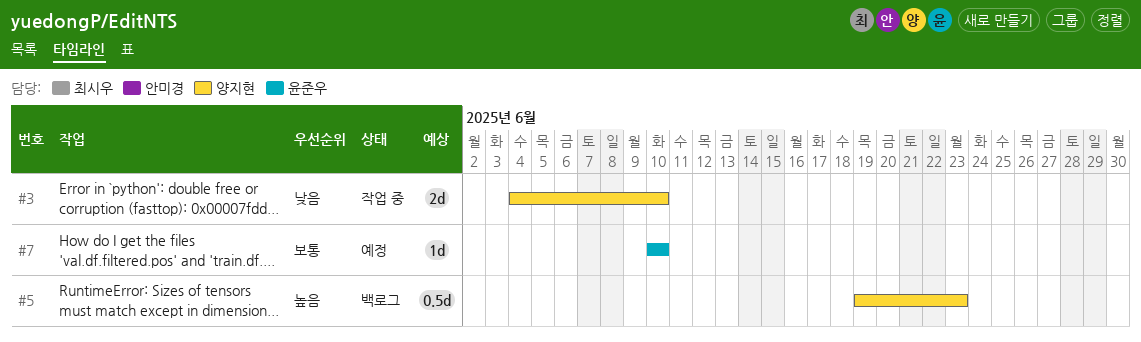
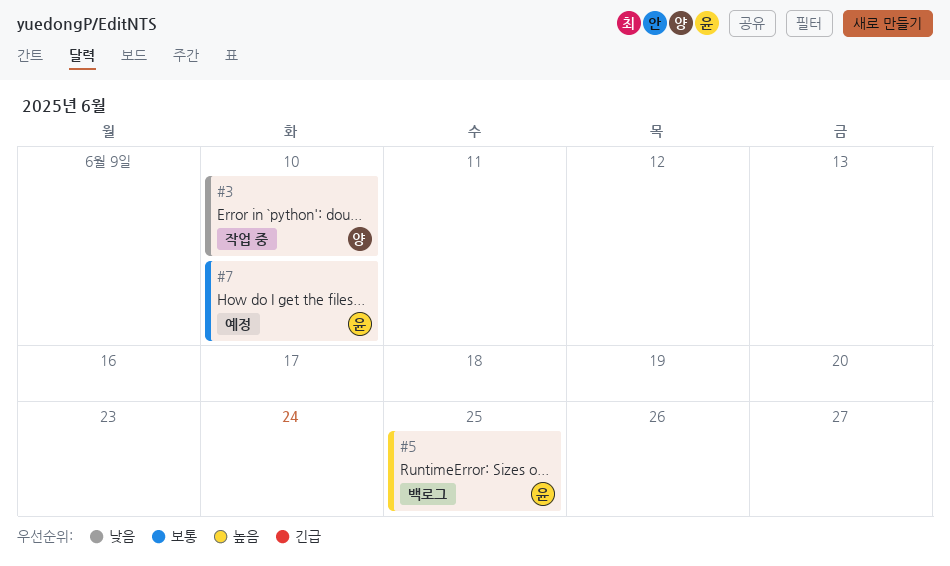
#5, owner: 양지현 -> 윤준우
#5, due: Jun 23 -> Jun 25

